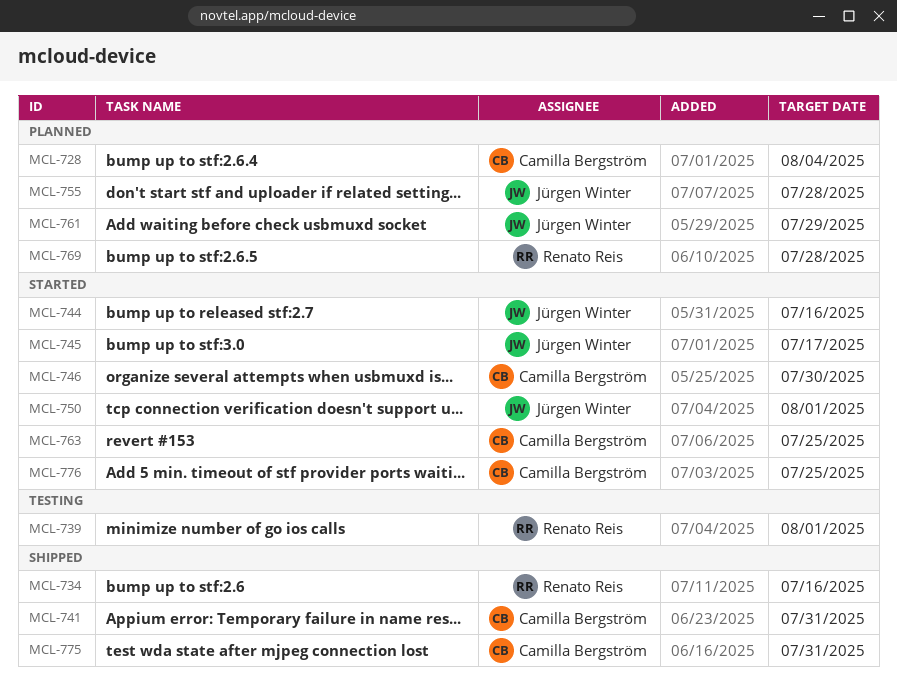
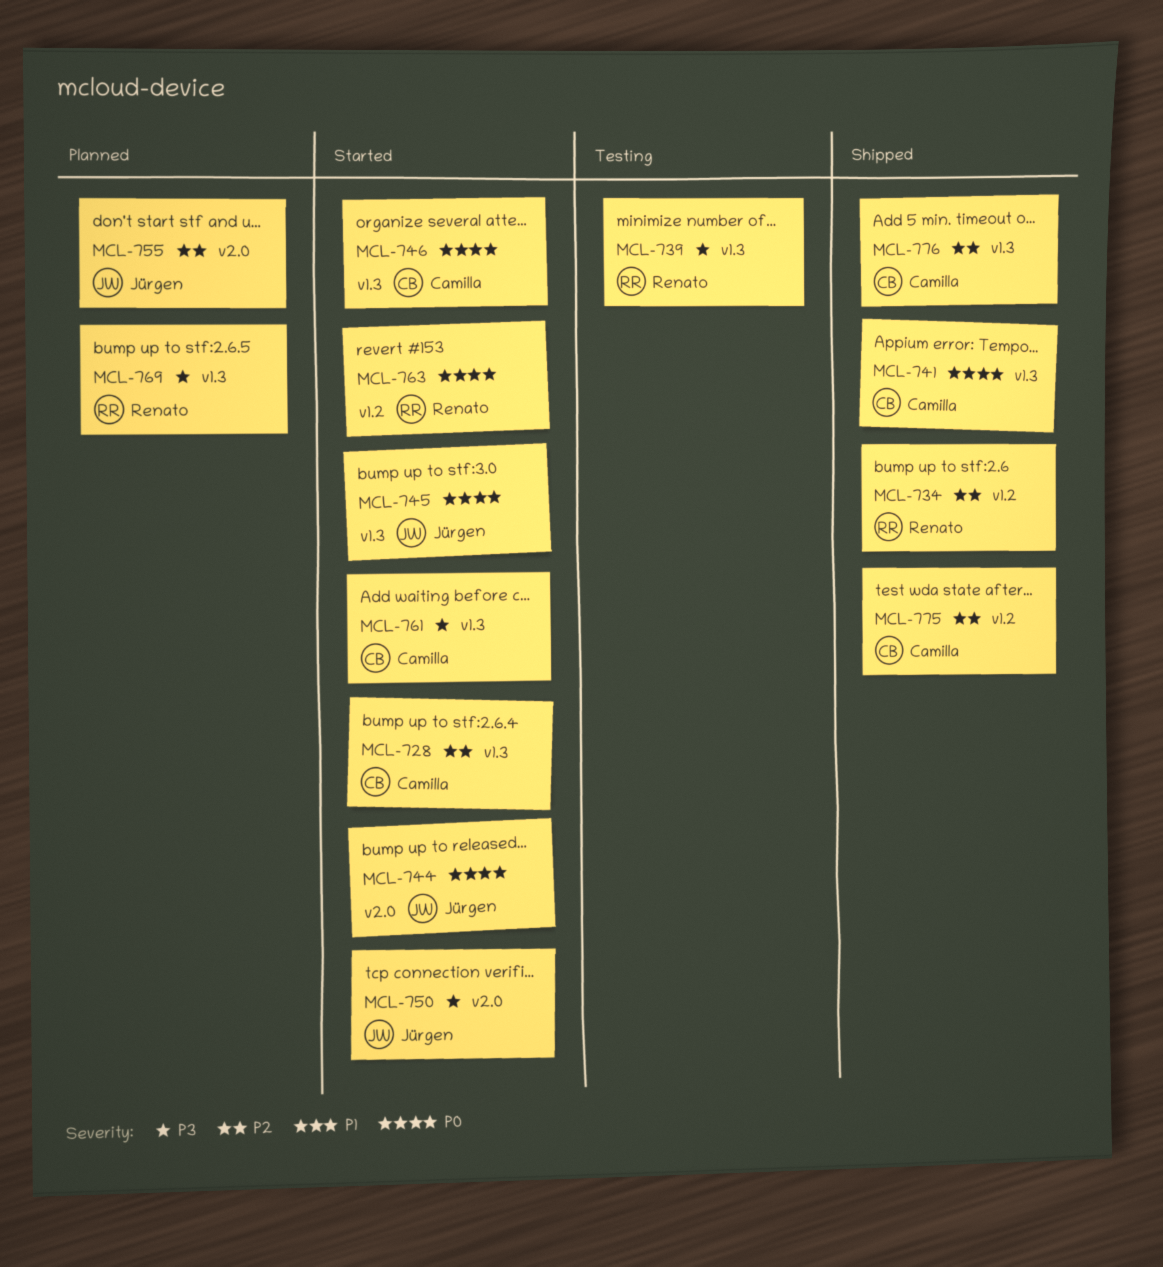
MCL-728, status: Planned -> Started
MCL-761, status: Planned -> Started
MCL-761, owner: Jürgen Winter -> Camilla Bergström
MCL-763, owner: Camilla Bergström -> Renato Reis
MCL-776, status: Started -> Shipped

